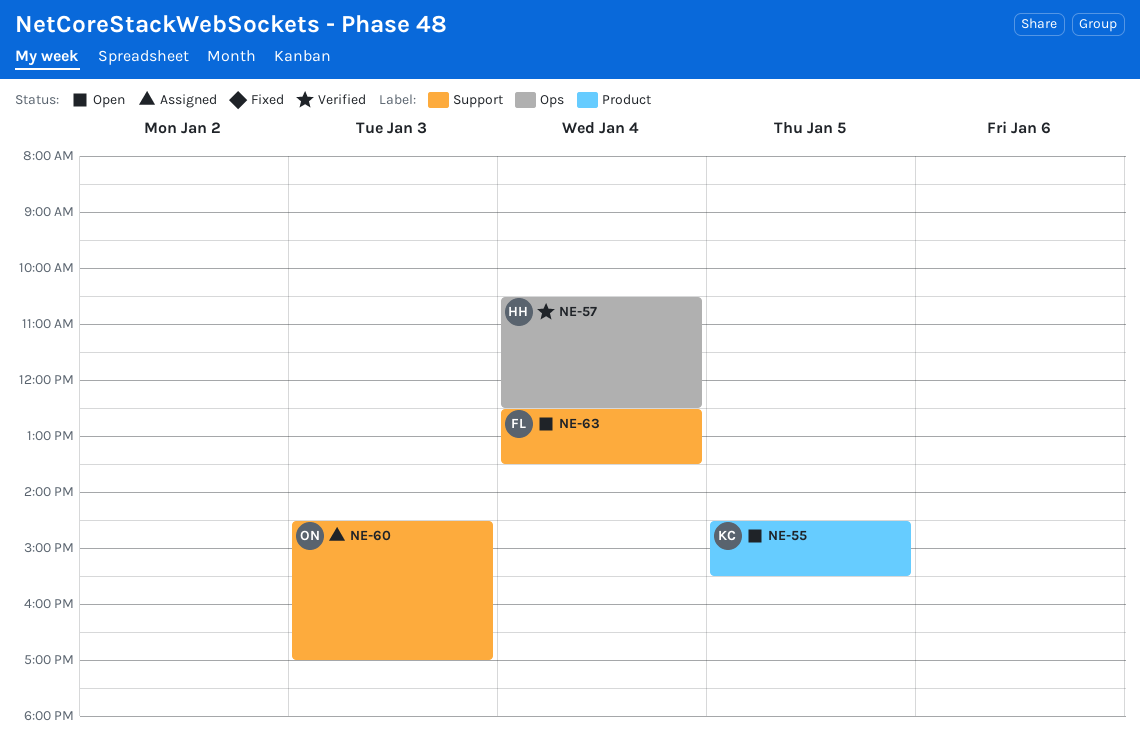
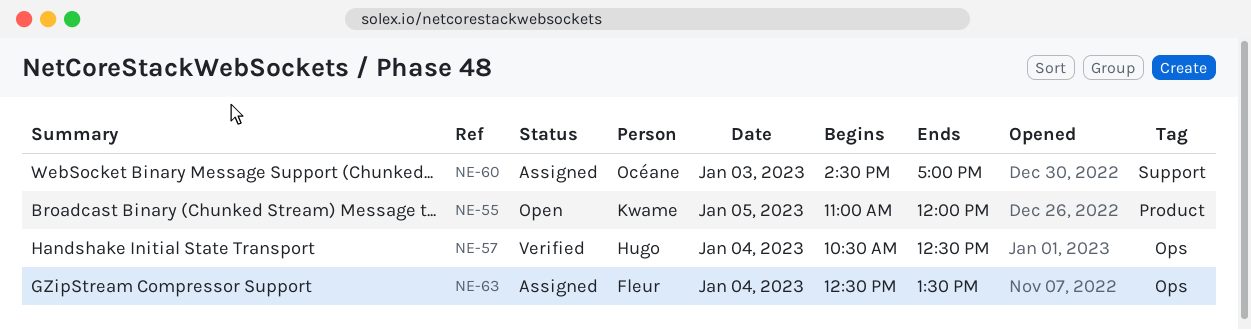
NE-55, begins: 14:30 -> 11:00
NE-55, ends: 15:30 -> 12:00
NE-63, status: Open -> Assigned
NE-63, label: Support -> Ops

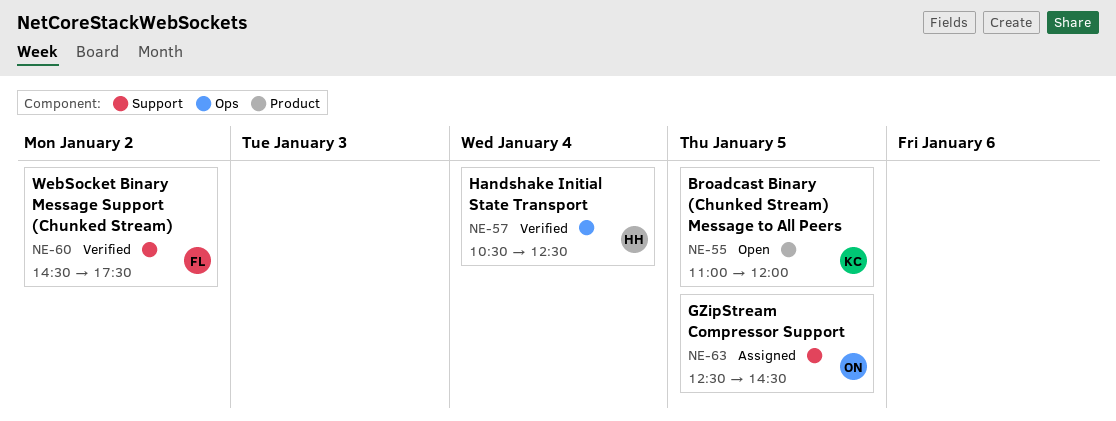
NE-60, status: Assigned -> Verified
NE-60, owner: Océane -> Fleur
NE-60, day: Jan 3 -> Jan 2
NE-60, ends: 17:00 -> 17:30
NE-63, owner: Fleur -> Océane
NE-63, label: Ops -> Support
NE-63, day: Jan 4 -> Jan 5
NE-63, ends: 13:30 -> 14:30

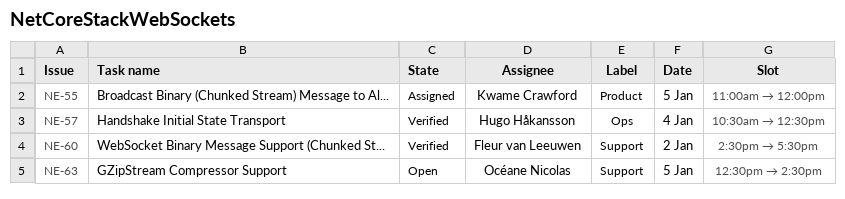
NE-55, status: Open -> Assigned
NE-63, status: Assigned -> Open

